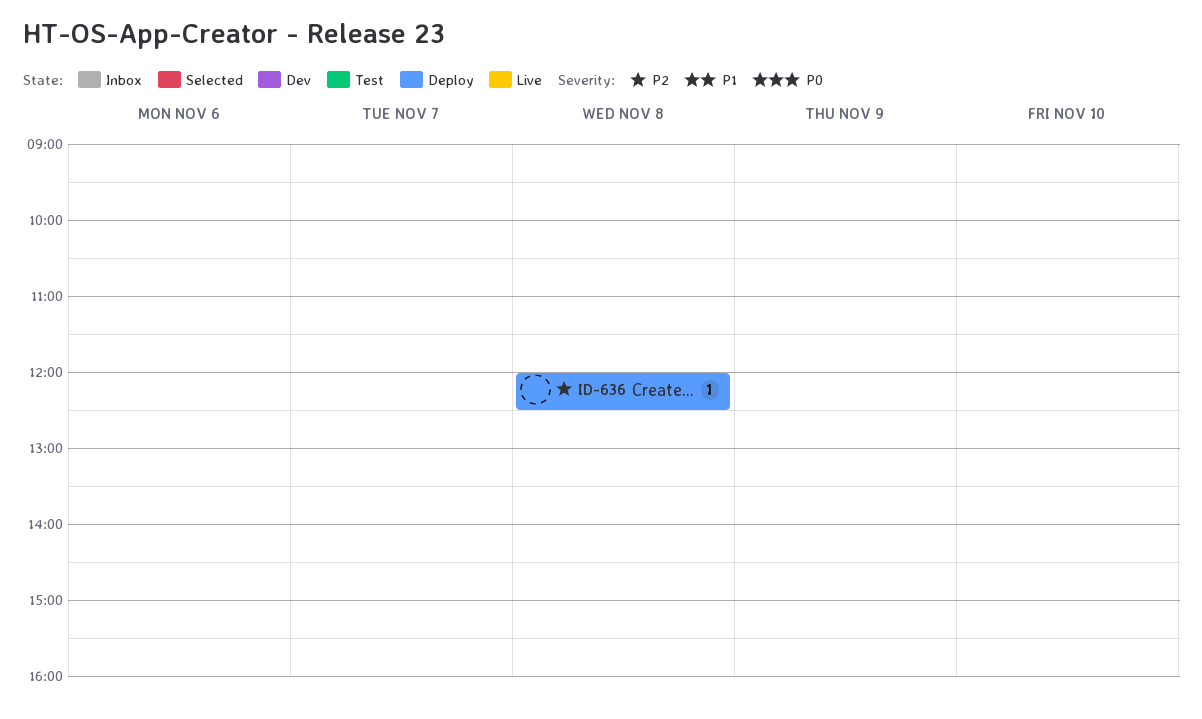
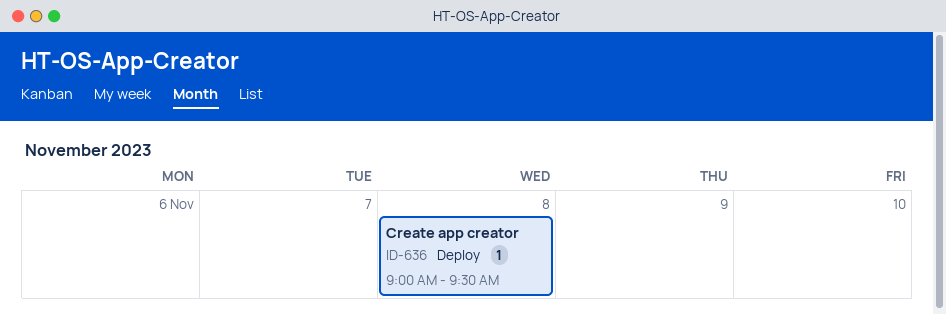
ID-636, begins: 12:00 -> 09:00
ID-636, ends: 12:30 -> 09:30

